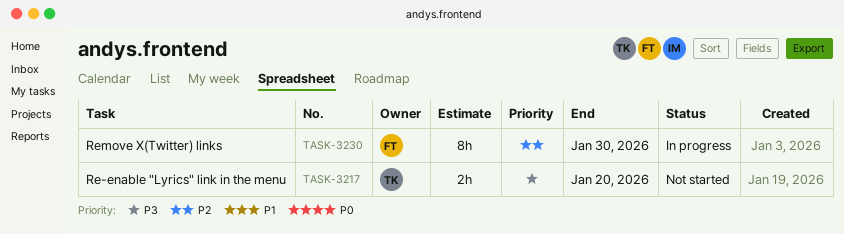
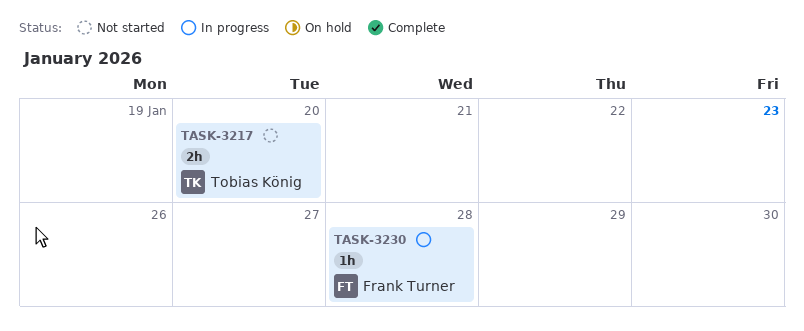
TASK-3230, estimate: 8h -> 1h
TASK-3230, due: Jan 30 -> Jan 28

